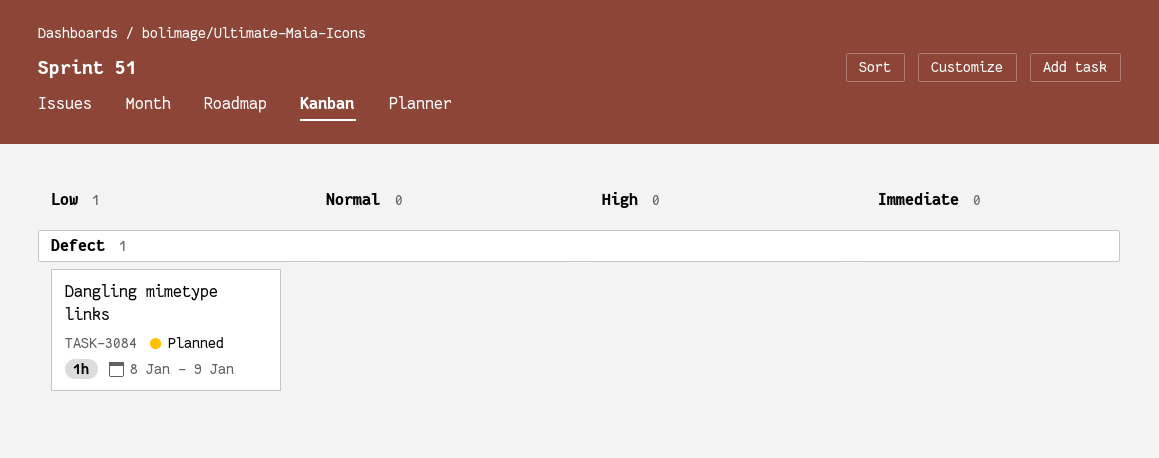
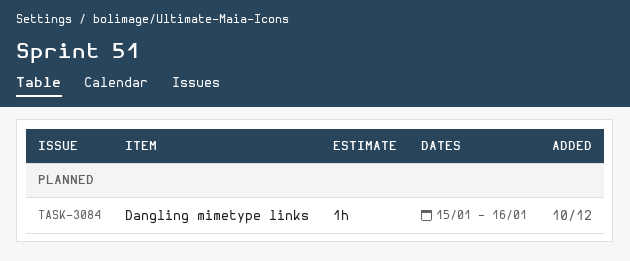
TASK-3084, start: Jan 8 -> Jan 15
TASK-3084, due: Jan 9 -> Jan 16

